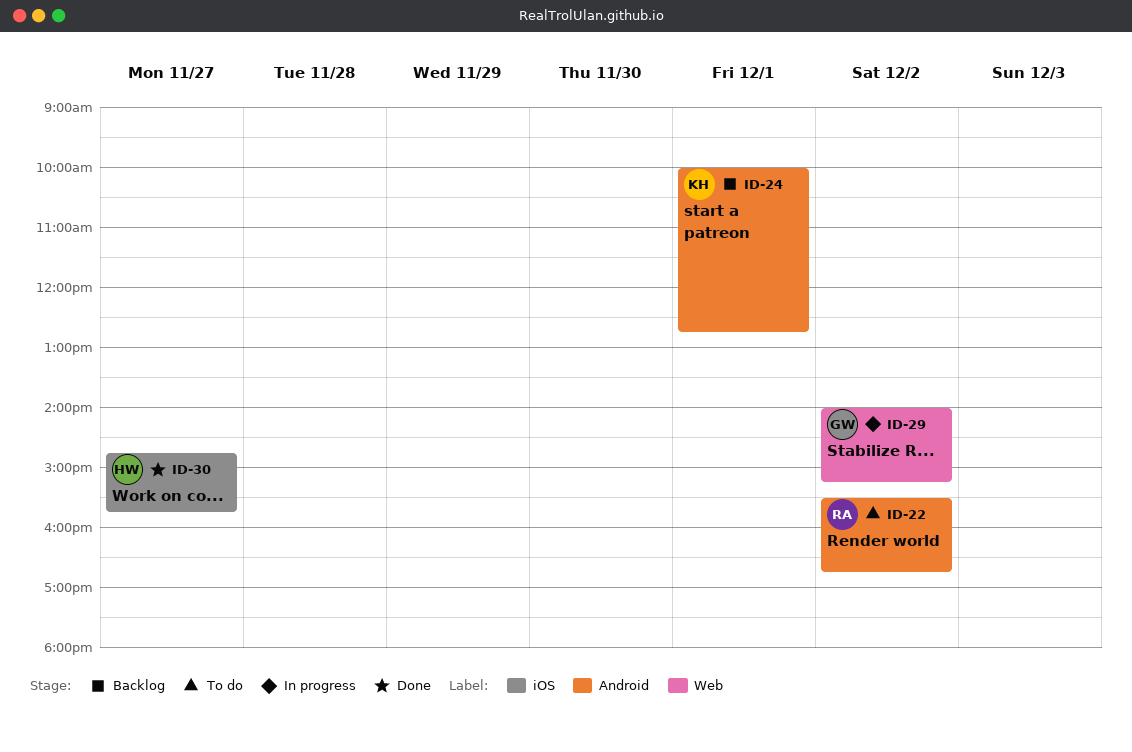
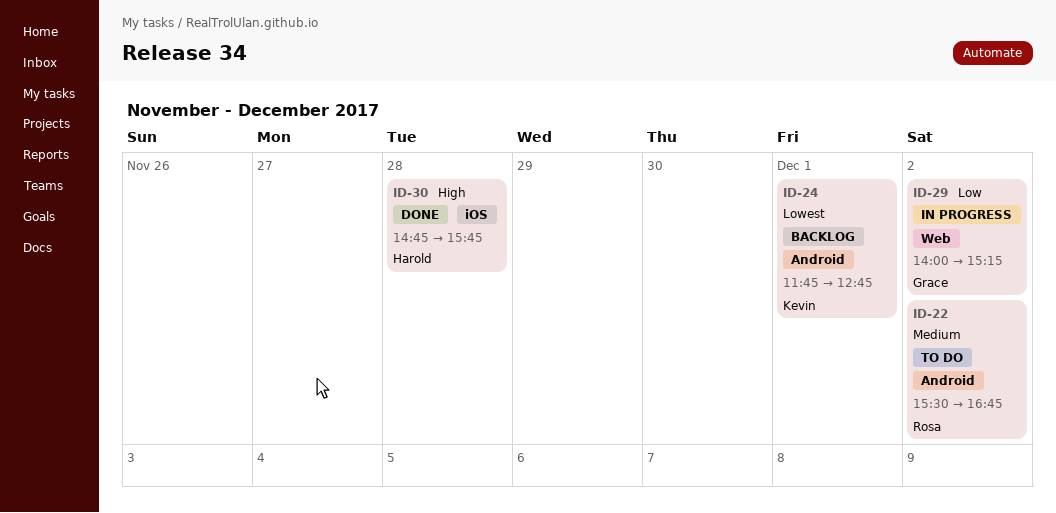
ID-24, begins: 10:00 -> 11:45
ID-30, day: Nov 27 -> Nov 28

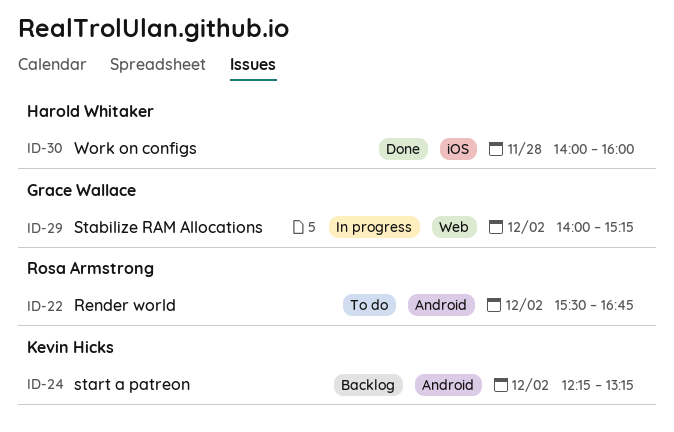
ID-24, day: Dec 1 -> Dec 2
ID-24, begins: 11:45 -> 12:15
ID-24, ends: 12:45 -> 13:15
ID-30, begins: 14:45 -> 14:00
ID-30, ends: 15:45 -> 16:00

